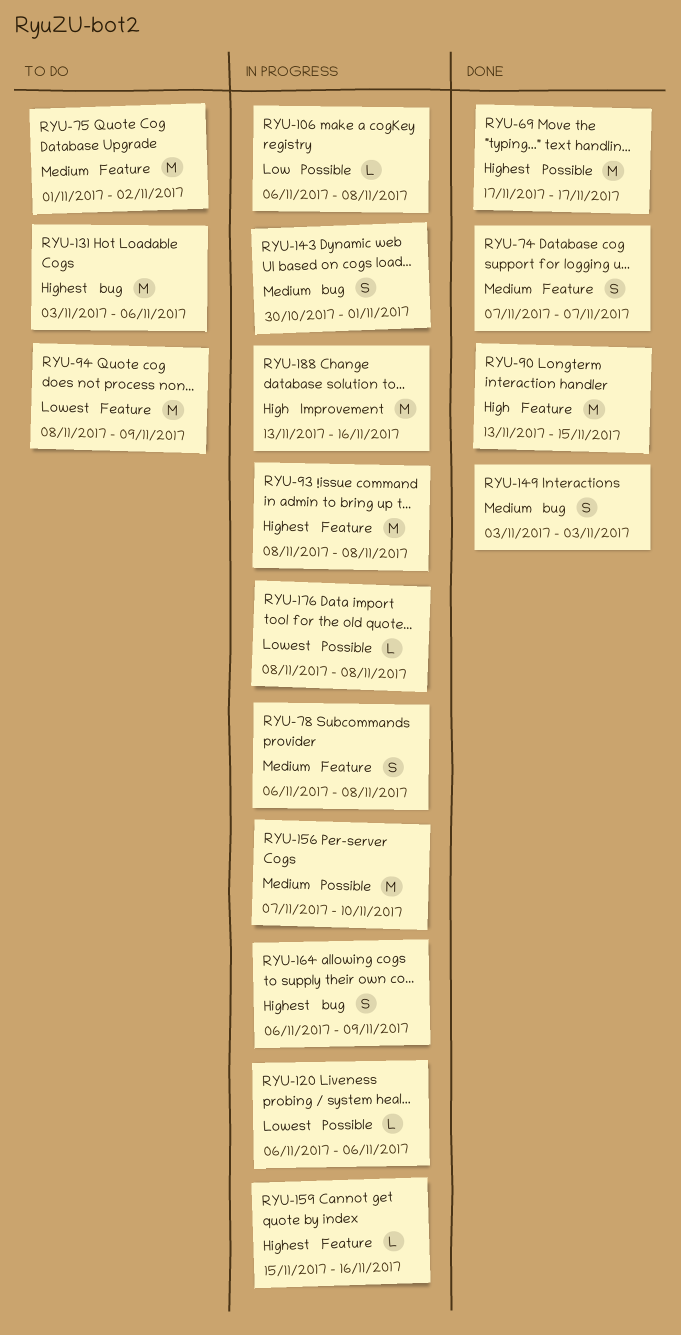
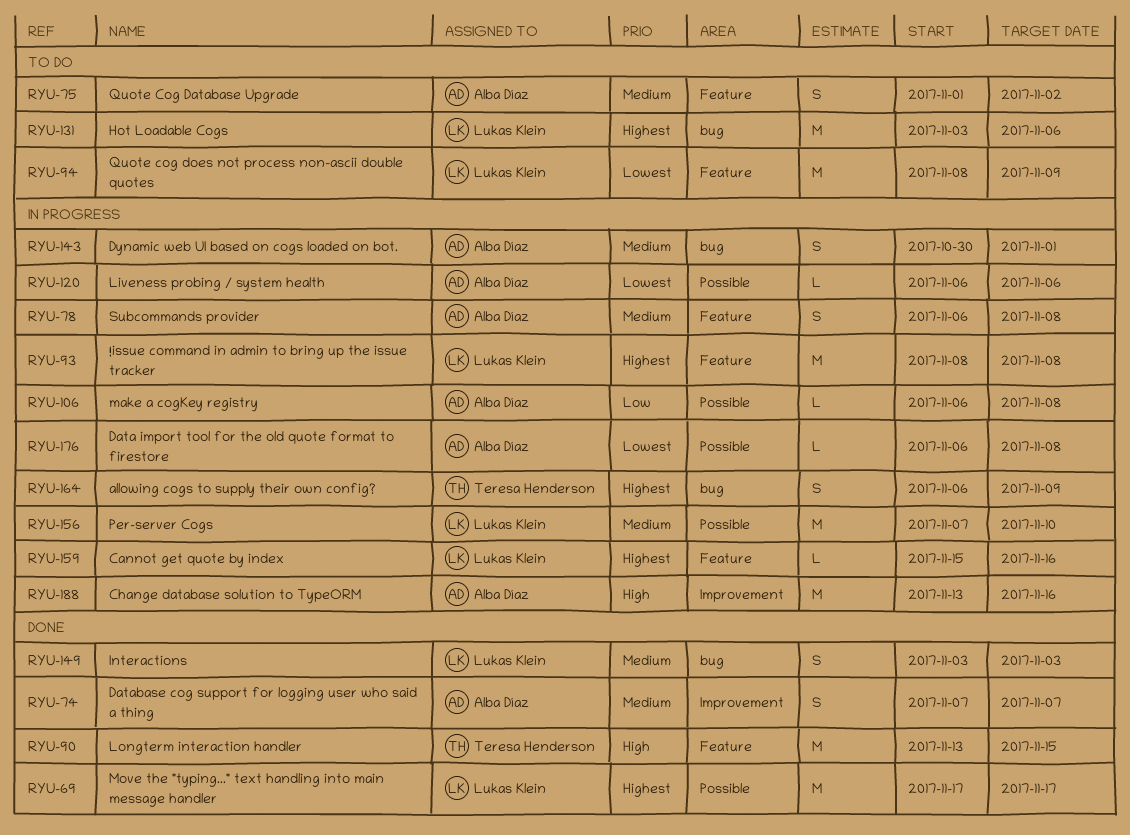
RYU-74, label: Feature -> Improvement
RYU-75, estimate: M -> S
RYU-176, start: Nov 8 -> Nov 6

